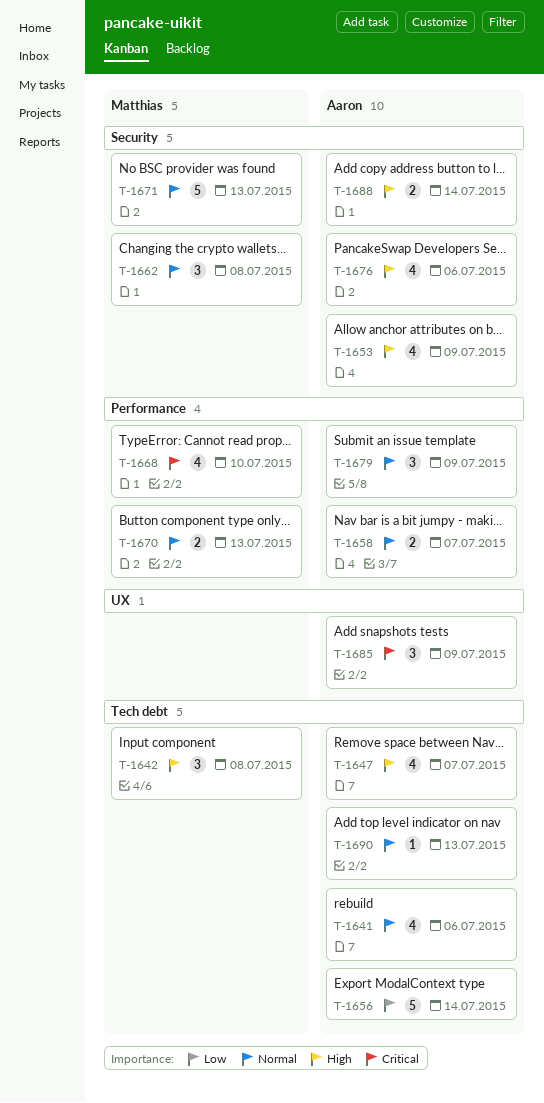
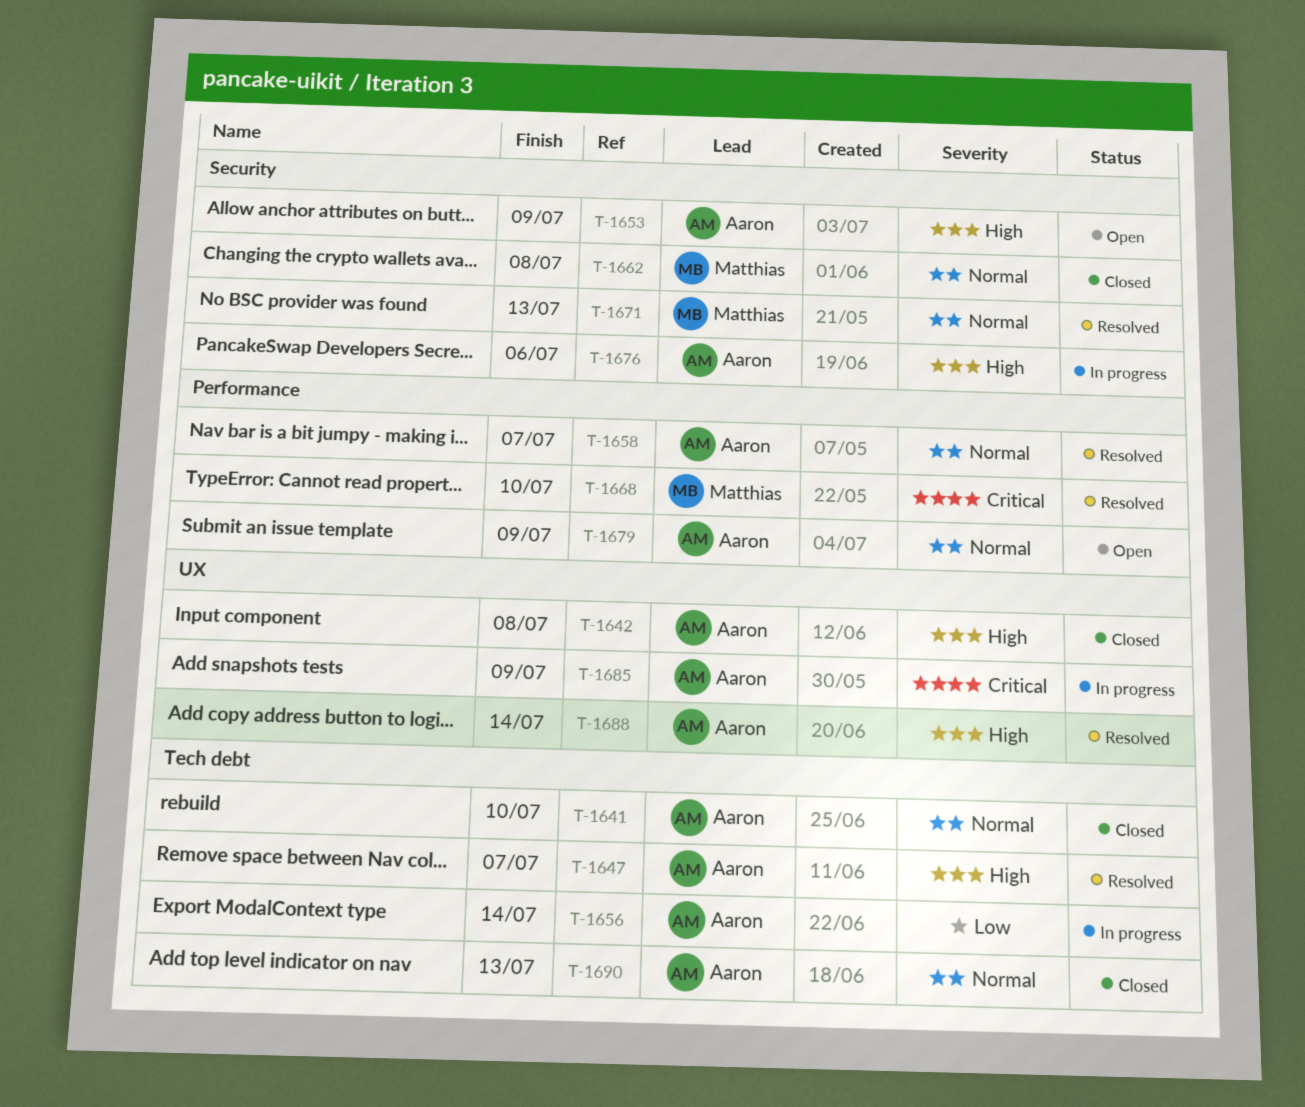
T-1641, due: Jul 6 -> Jul 10
T-1642, owner: Matthias -> Aaron
T-1642, label: Tech debt -> UX
T-1670: present -> none
T-1688, label: Security -> UX

